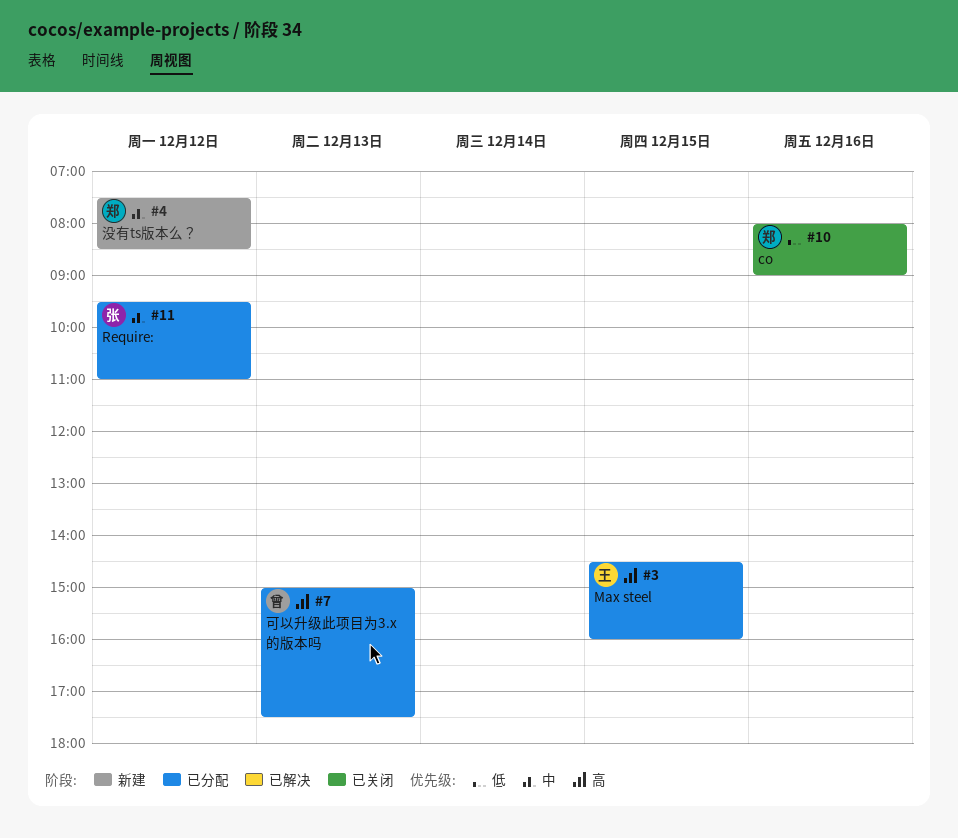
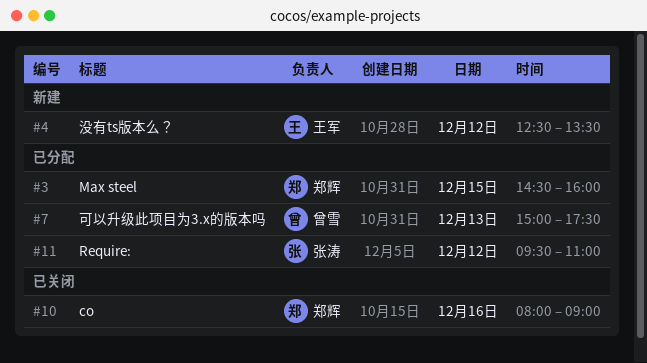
#3, owner: 王军 -> 郑辉
#4, owner: 郑辉 -> 王军
#4, begins: 07:30 -> 12:30
#4, ends: 08:30 -> 13:30

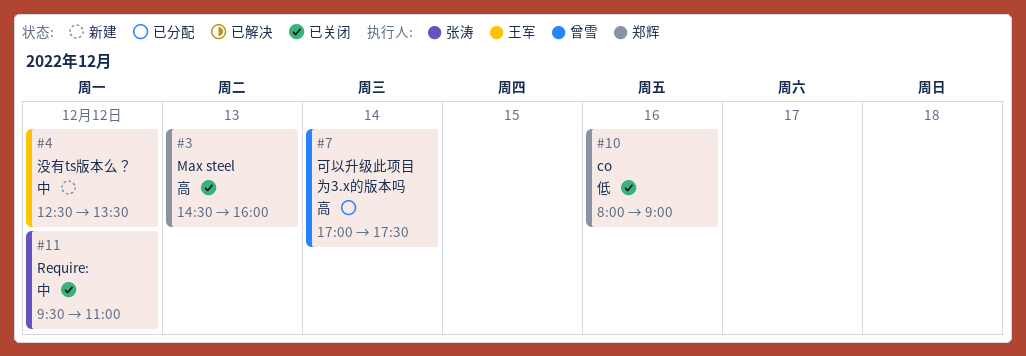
#3, status: 已分配 -> 已关闭
#3, day: Dec 15 -> Dec 13
#7, day: Dec 13 -> Dec 14
#7, begins: 15:00 -> 17:00
#11, status: 已分配 -> 已关闭

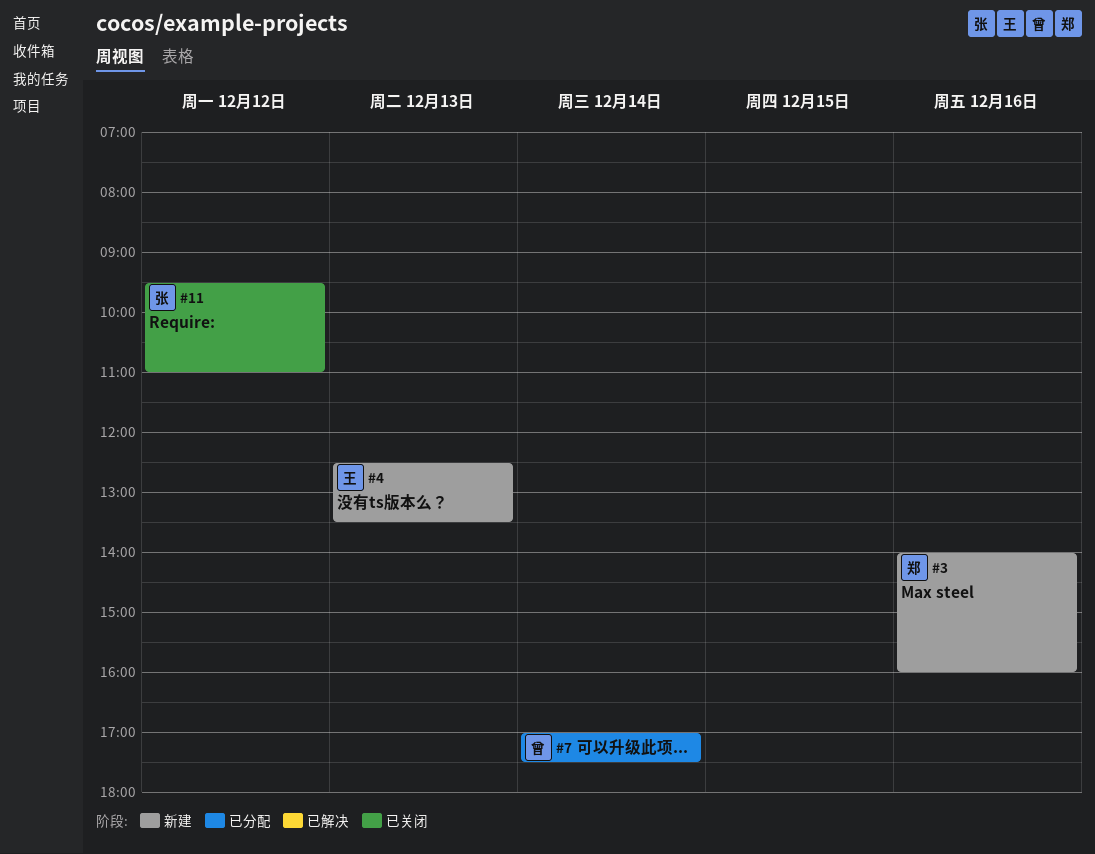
#3, status: 已关闭 -> 新建
#3, day: Dec 13 -> Dec 16
#3, begins: 14:30 -> 14:00
#4, day: Dec 12 -> Dec 13
#10: present -> none

